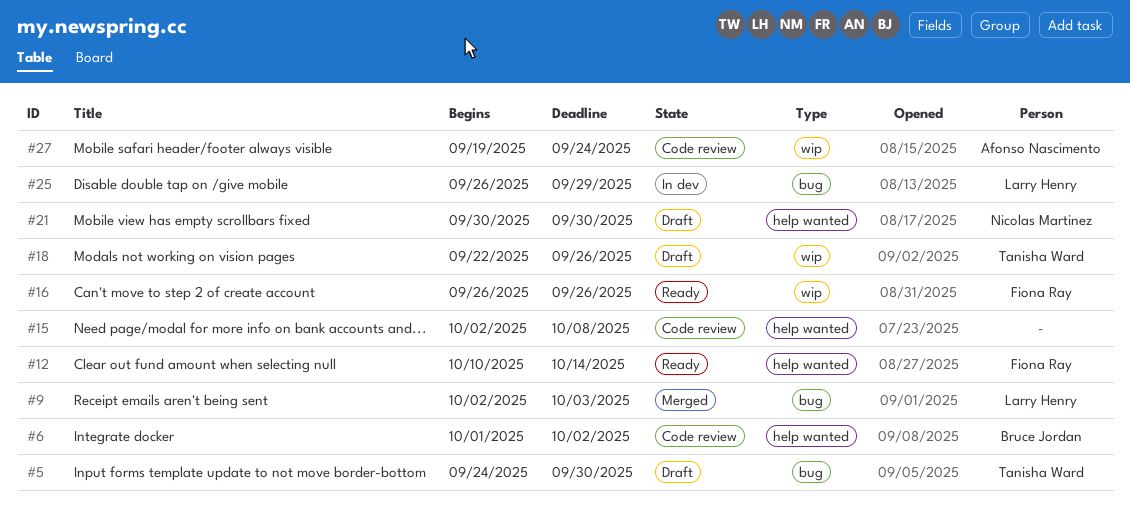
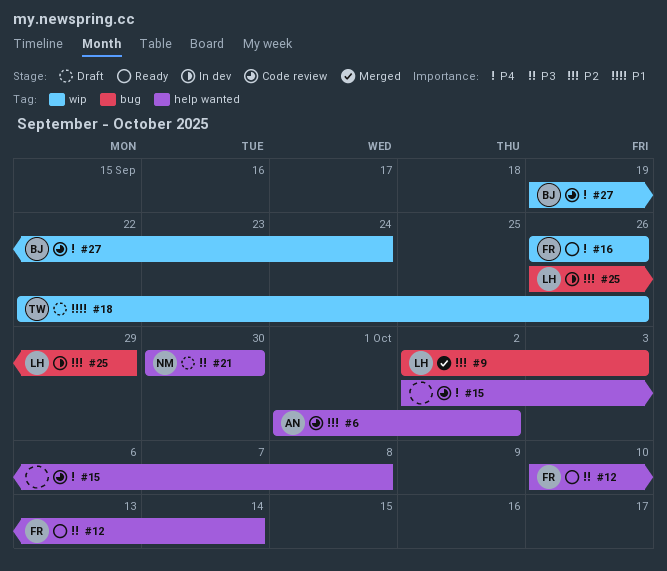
#5: present -> none
#6, owner: Bruce Jordan -> Afonso Nascimento
#27, owner: Afonso Nascimento -> Bruce Jordan

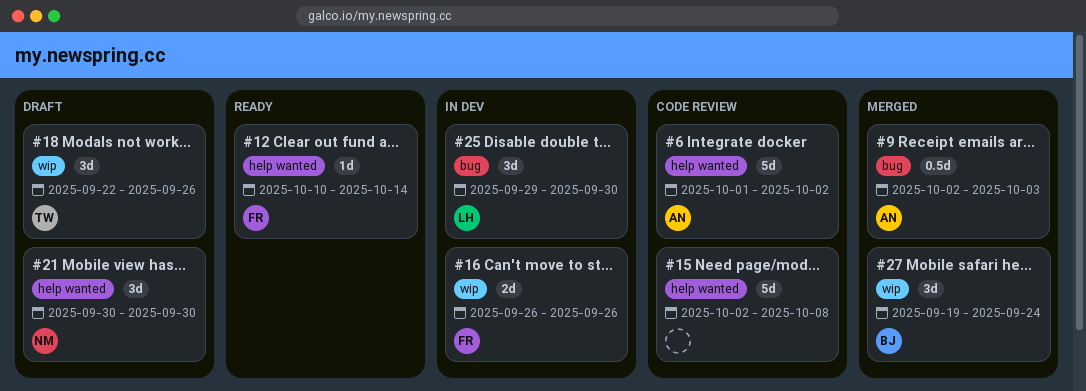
#9, owner: LH -> AN
#16, status: Ready -> In dev
#25, start: Sep 26 -> Sep 29
#25, due: Sep 29 -> Sep 30
#27, status: Code review -> Merged

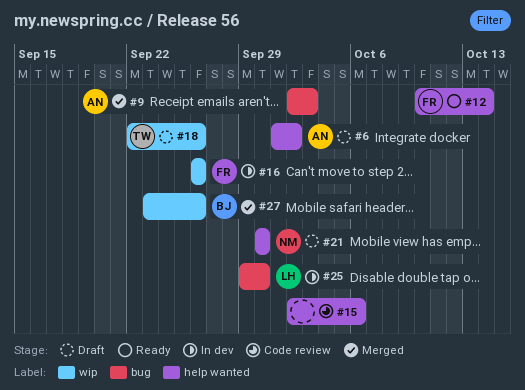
#6, status: Code review -> Draft
#15, due: Oct 8 -> Oct 6
#27, start: Sep 19 -> Sep 23
#27, due: Sep 24 -> Sep 26

